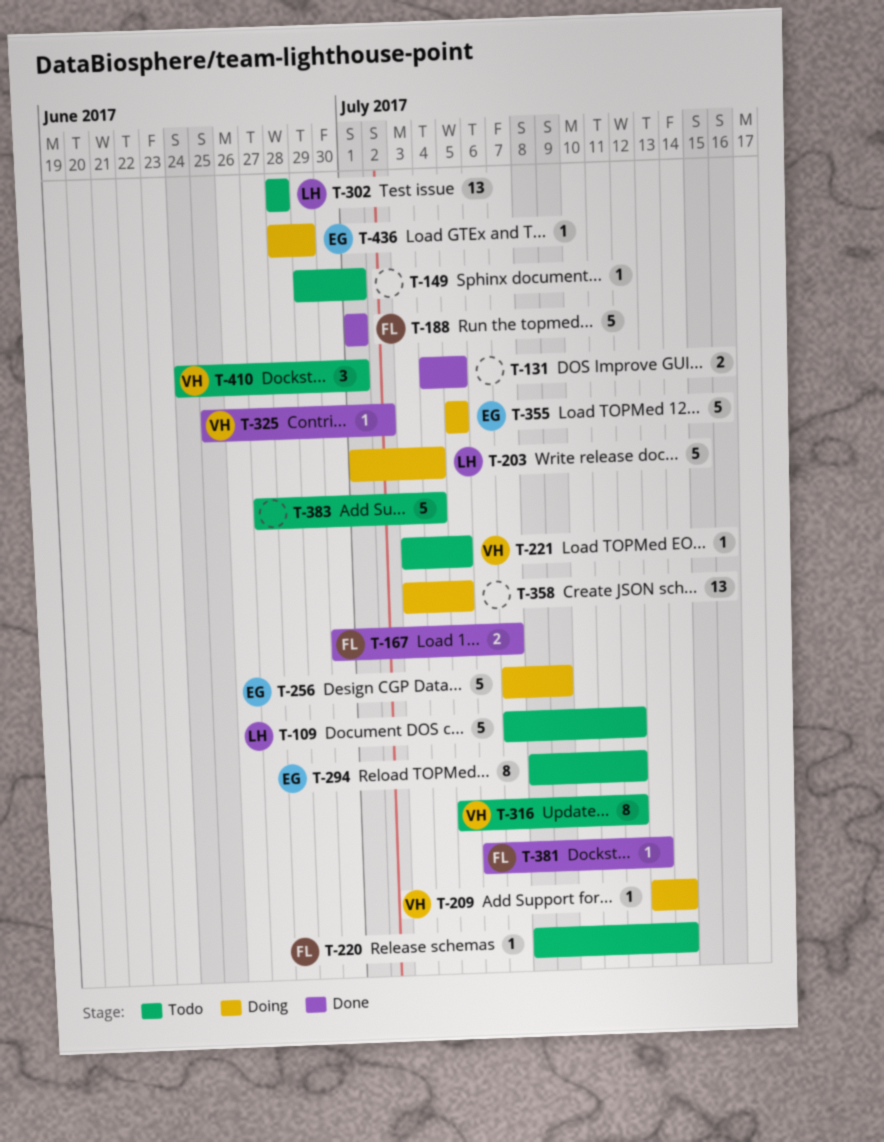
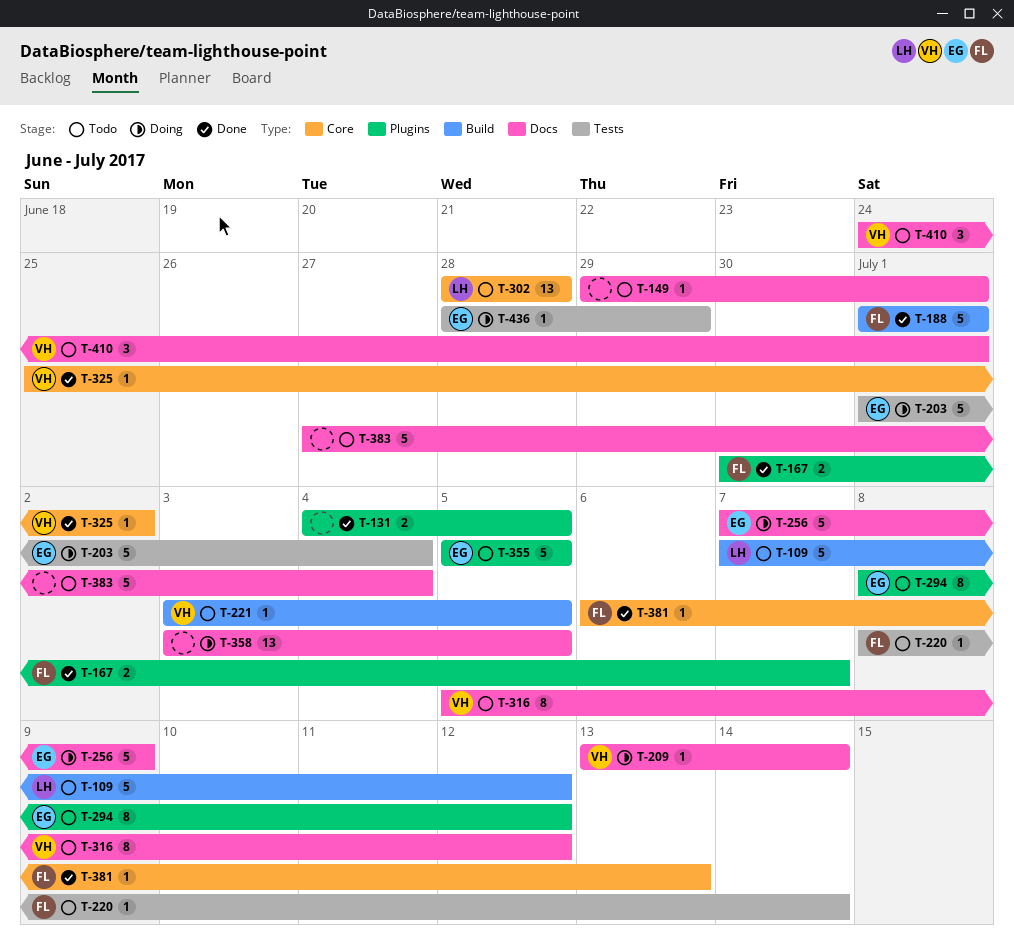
T-203, owner: LH -> EG
T-355, status: Doing -> Todo

